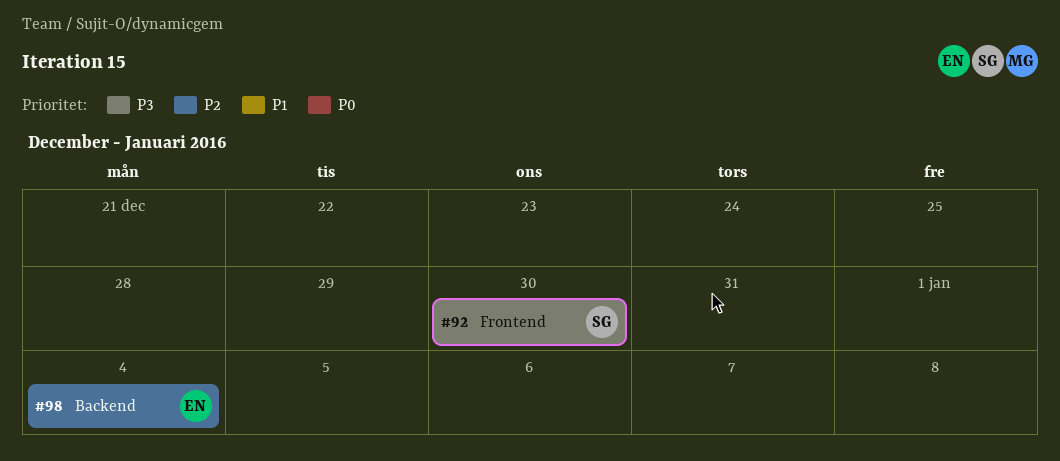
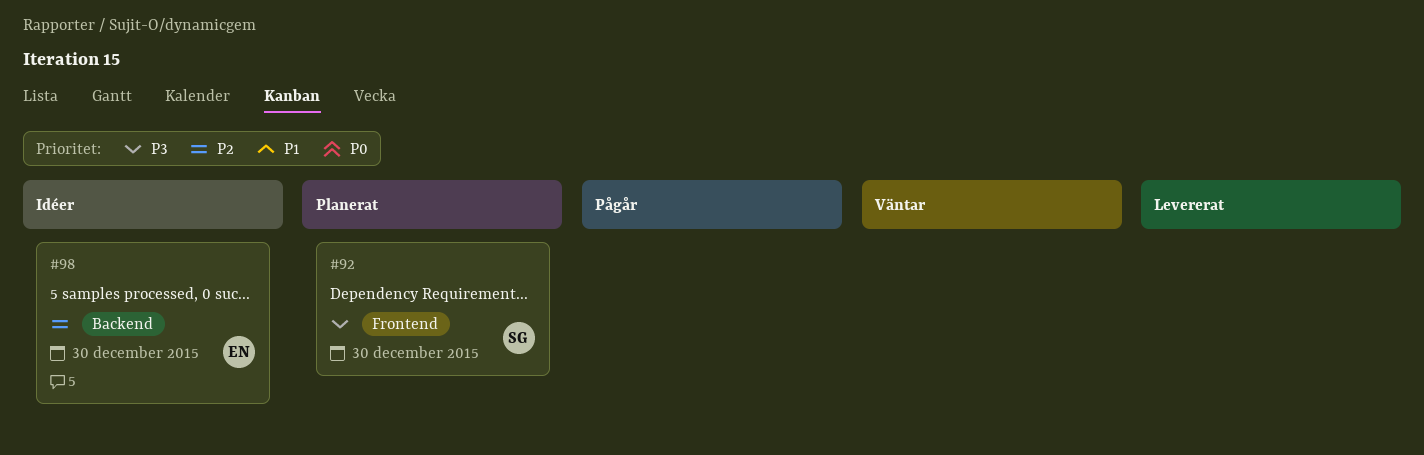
#98, due: Jan 4 -> Dec 30

